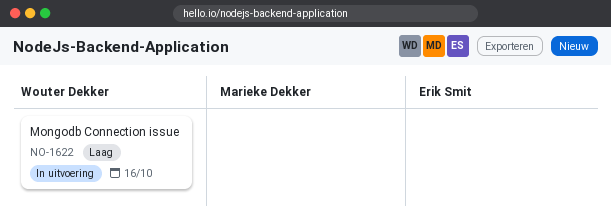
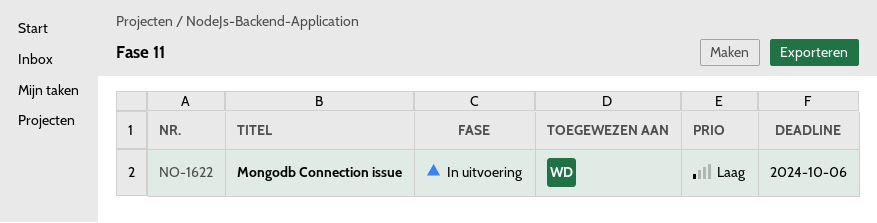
NO-1622, due: Oct 16 -> Oct 6

